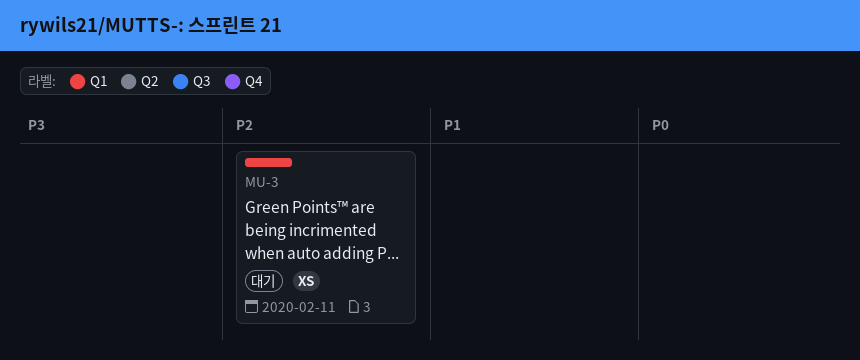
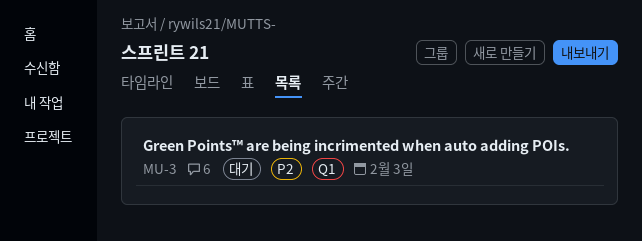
MU-3, due: Feb 11 -> Feb 3

